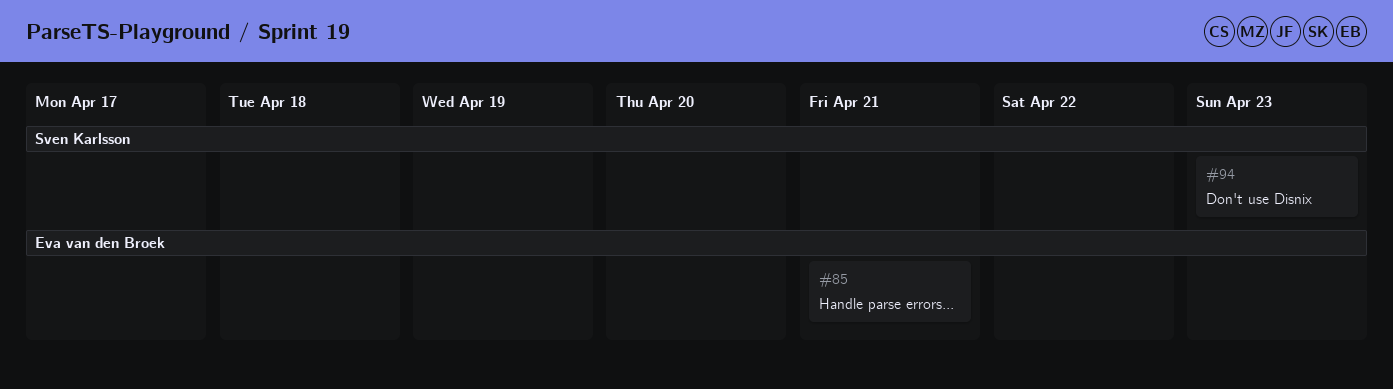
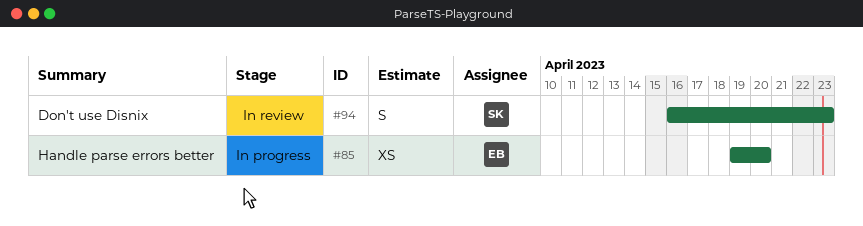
#85, due: Apr 21 -> Apr 20

